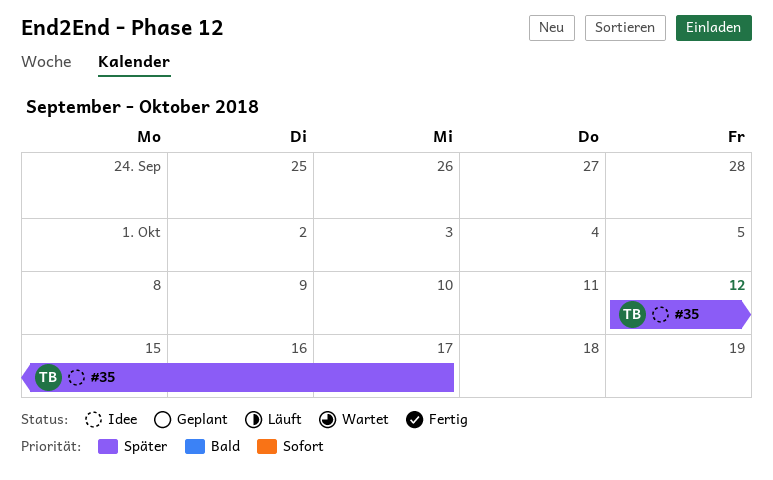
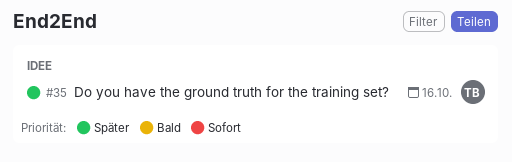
#35, due: Oct 17 -> Oct 16

